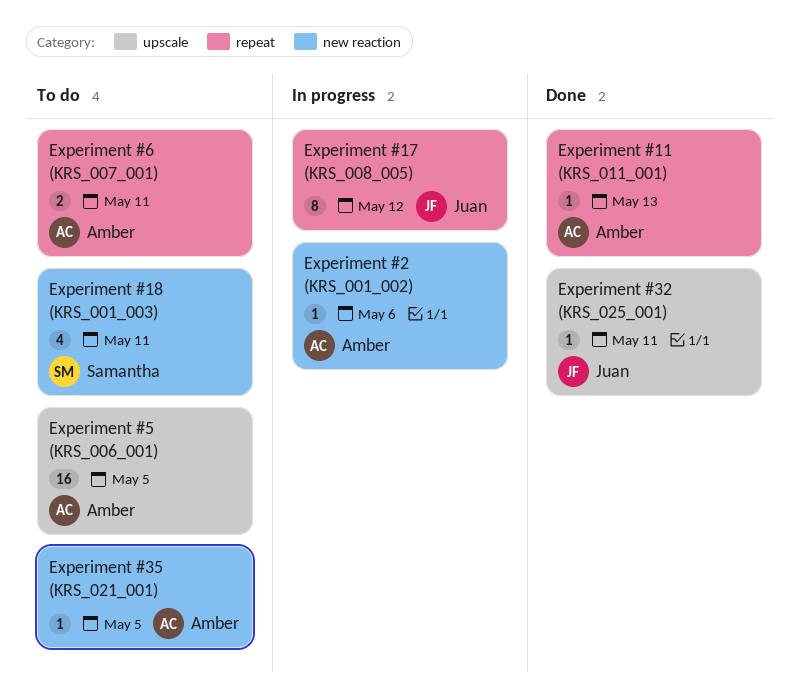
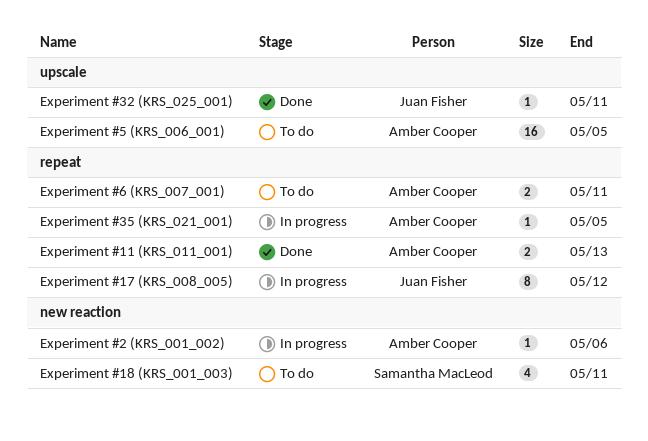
Experiment #11 (KRS_011_001), estimate: 1 -> 2
Experiment #35 (KRS_021_001), status: To do -> In progress
Experiment #35 (KRS_021_001), label: new reaction -> repeat

